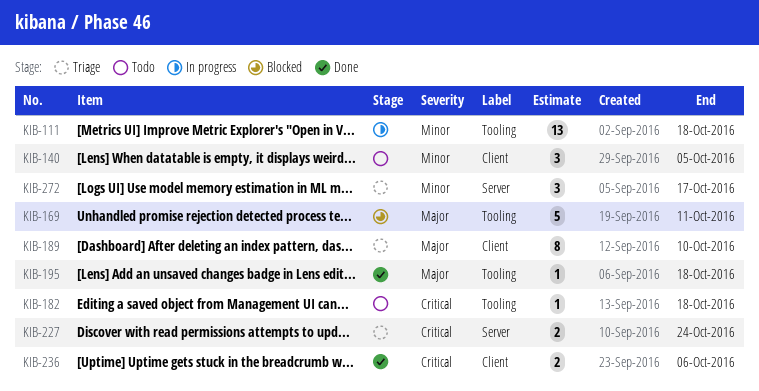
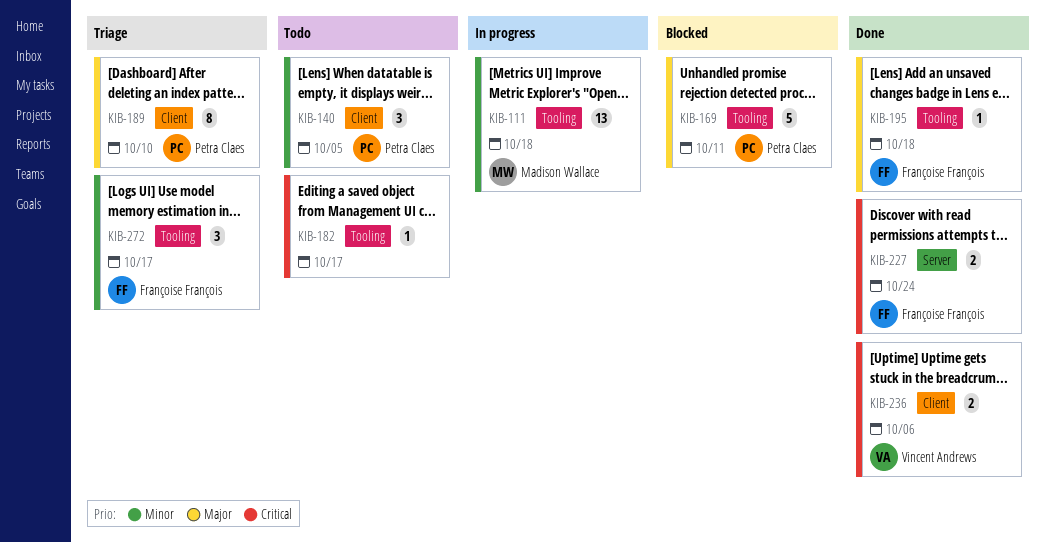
KIB-182, due: Oct 18 -> Oct 17
KIB-227, status: Triage -> Done
KIB-272, label: Server -> Tooling

